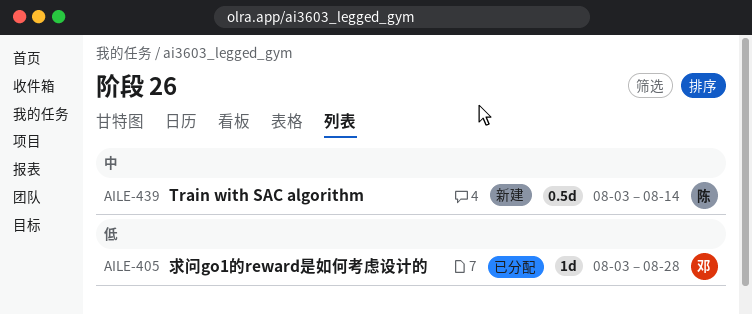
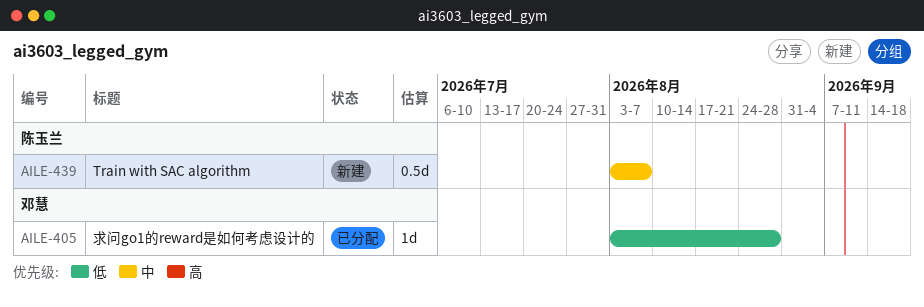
AILE-439, due: Aug 14 -> Aug 7

